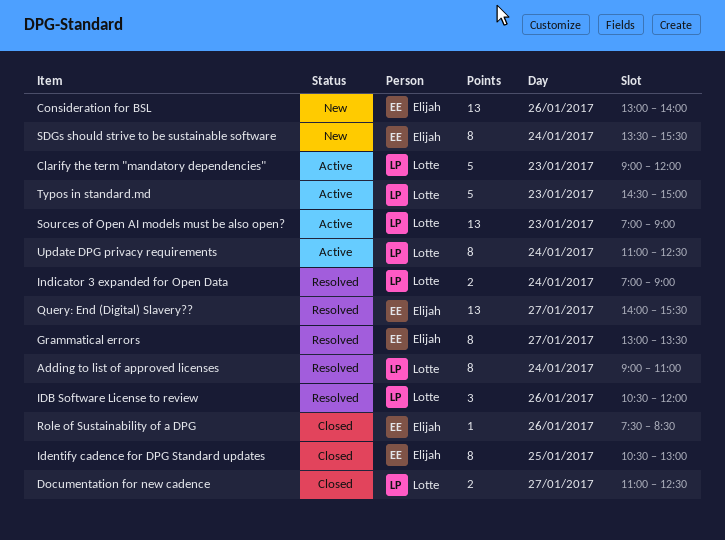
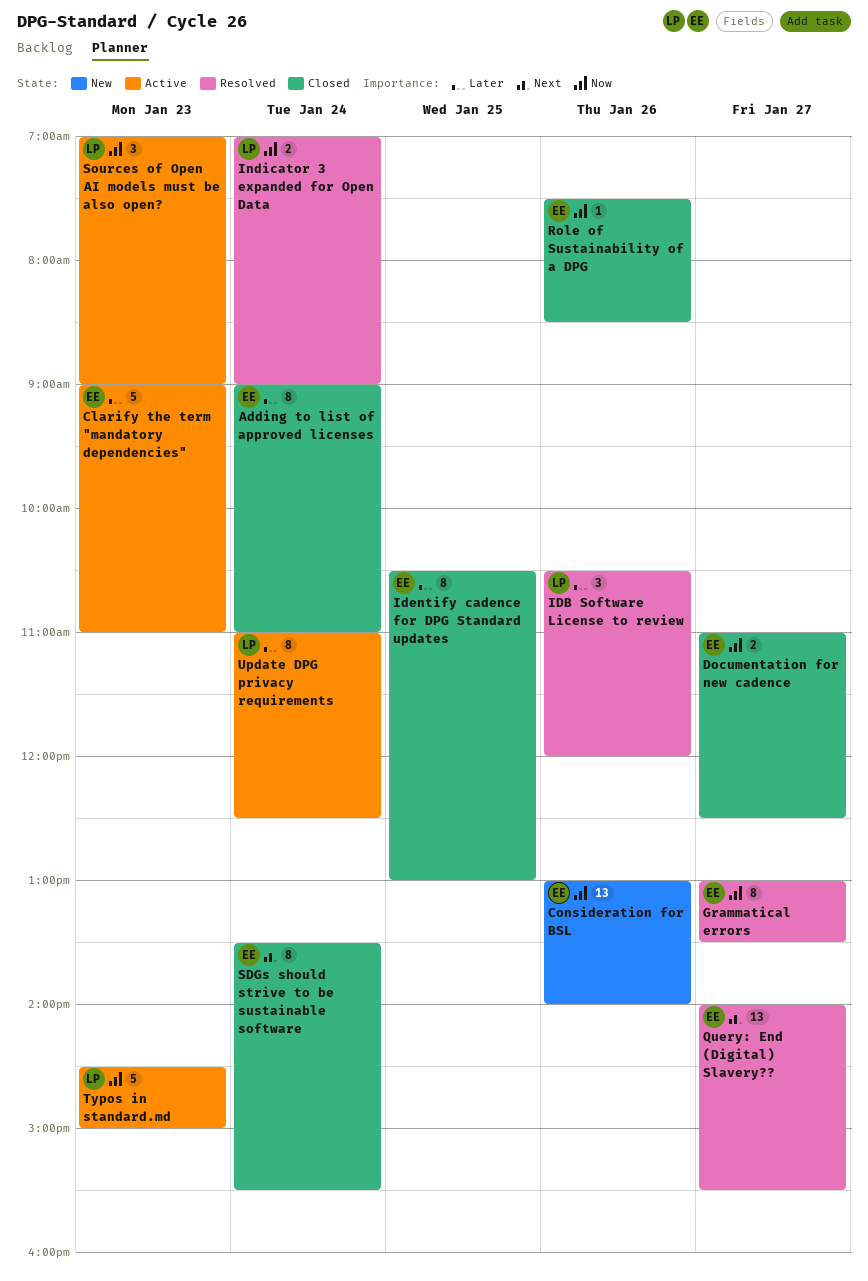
Adding to list of approved licenses, status: Resolved -> Closed
Adding to list of approved licenses, owner: Lotte -> Elijah
Clarify the term "mandatory dependencies", owner: Lotte -> Elijah
Clarify the term "mandatory dependencies", ends: 12:00 -> 11:00
Documentation for new cadence, owner: Lotte -> Elijah
SDGs should strive to be sustainable software, status: New -> Closed
Sources of Open AI models must be also open?, estimate: 13 -> 3

